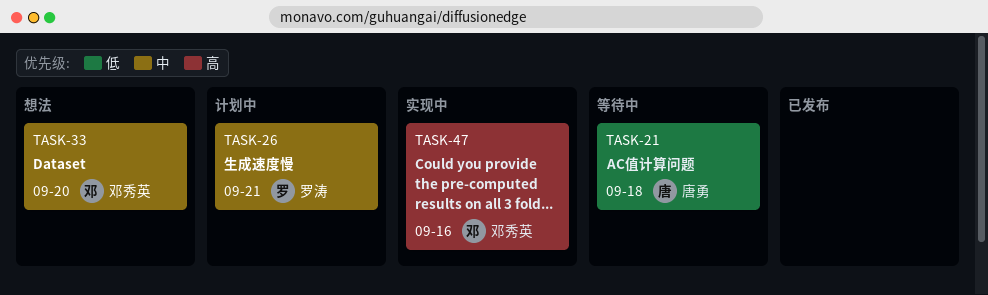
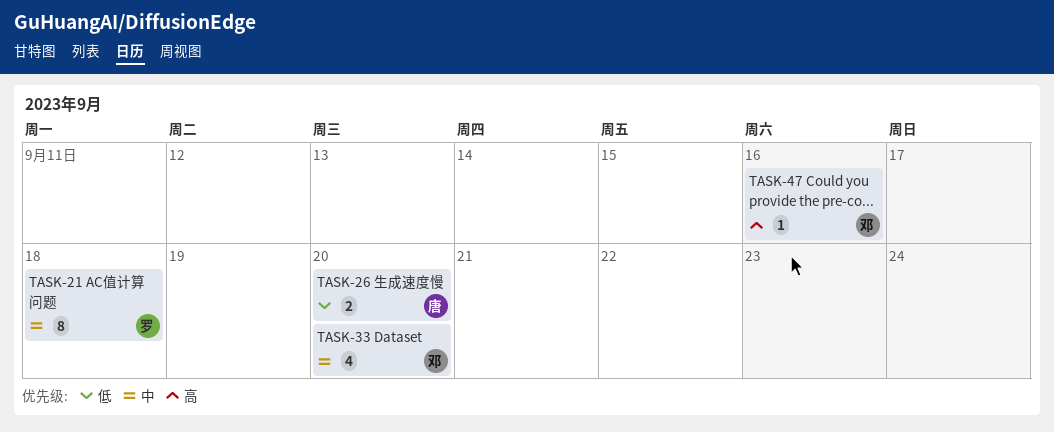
TASK-21, owner: 唐勇 -> 罗涛
TASK-21, priority: 低 -> 中
TASK-26, owner: 罗涛 -> 唐勇
TASK-26, priority: 中 -> 低
TASK-26, due: Sep 21 -> Sep 20

